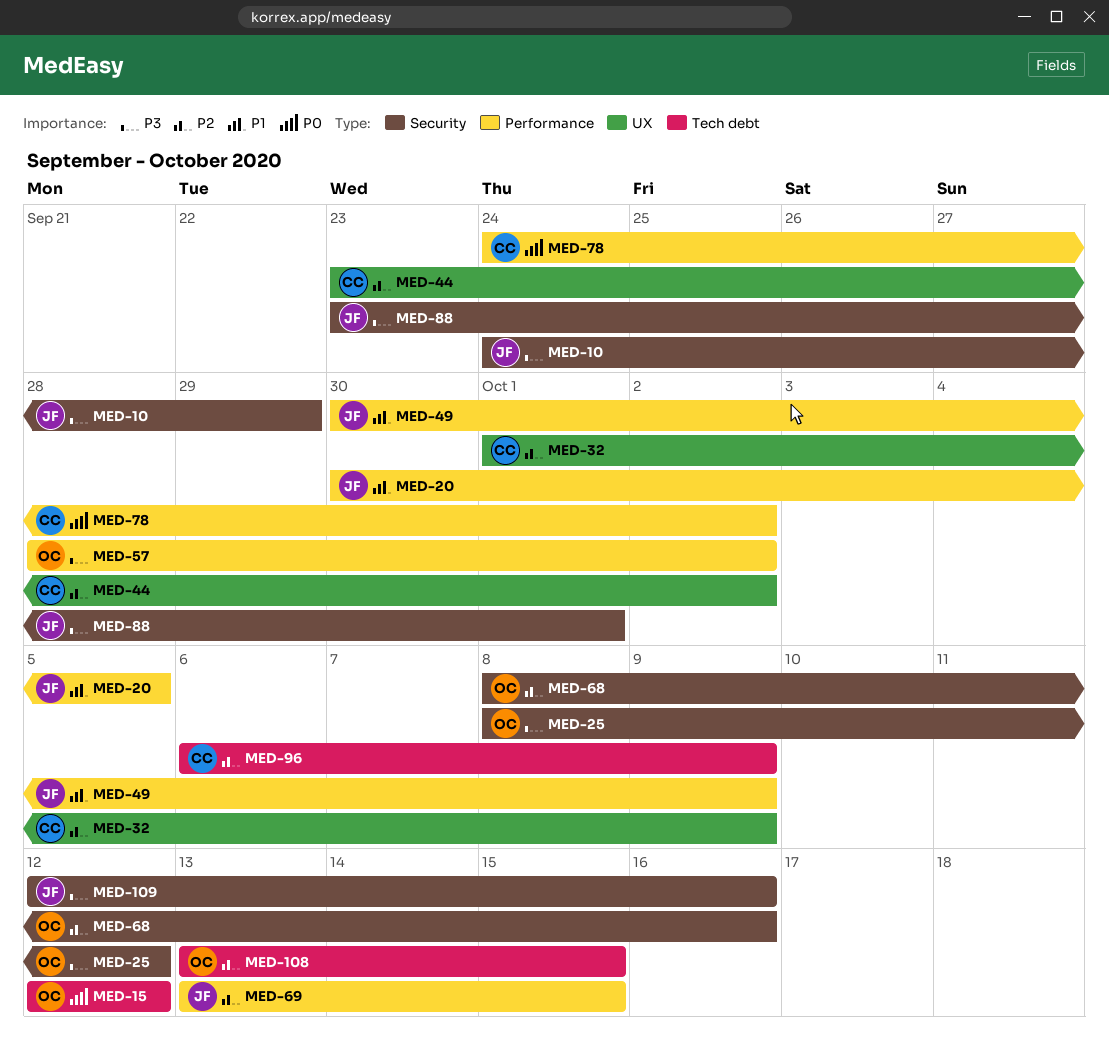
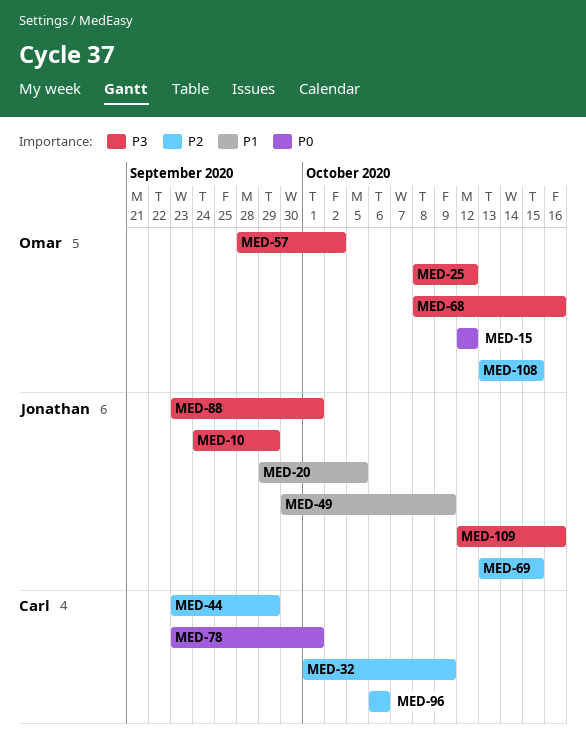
MED-20, start: Sep 30 -> Sep 29
MED-44, due: Oct 2 -> Sep 29
MED-68, priority: P2 -> P3
MED-78, start: Sep 24 -> Sep 23
MED-78, due: Oct 2 -> Oct 1
MED-96, due: Oct 9 -> Oct 6

